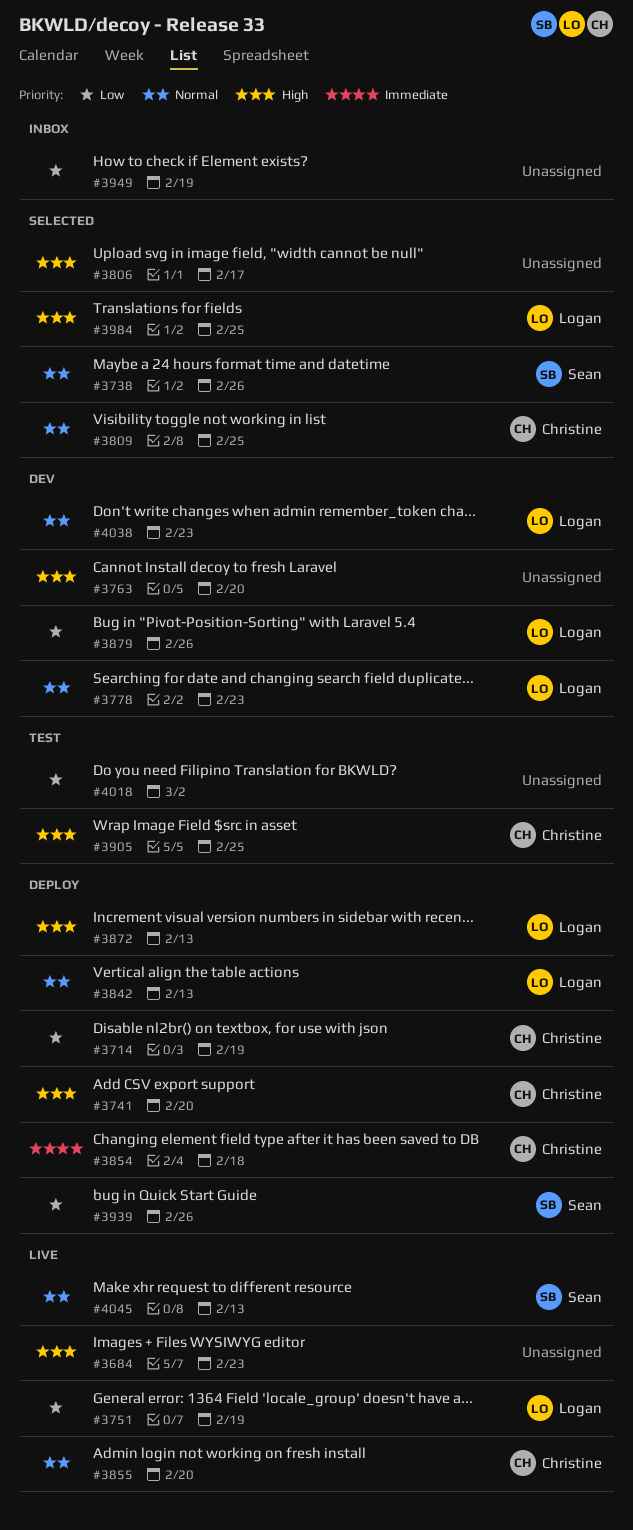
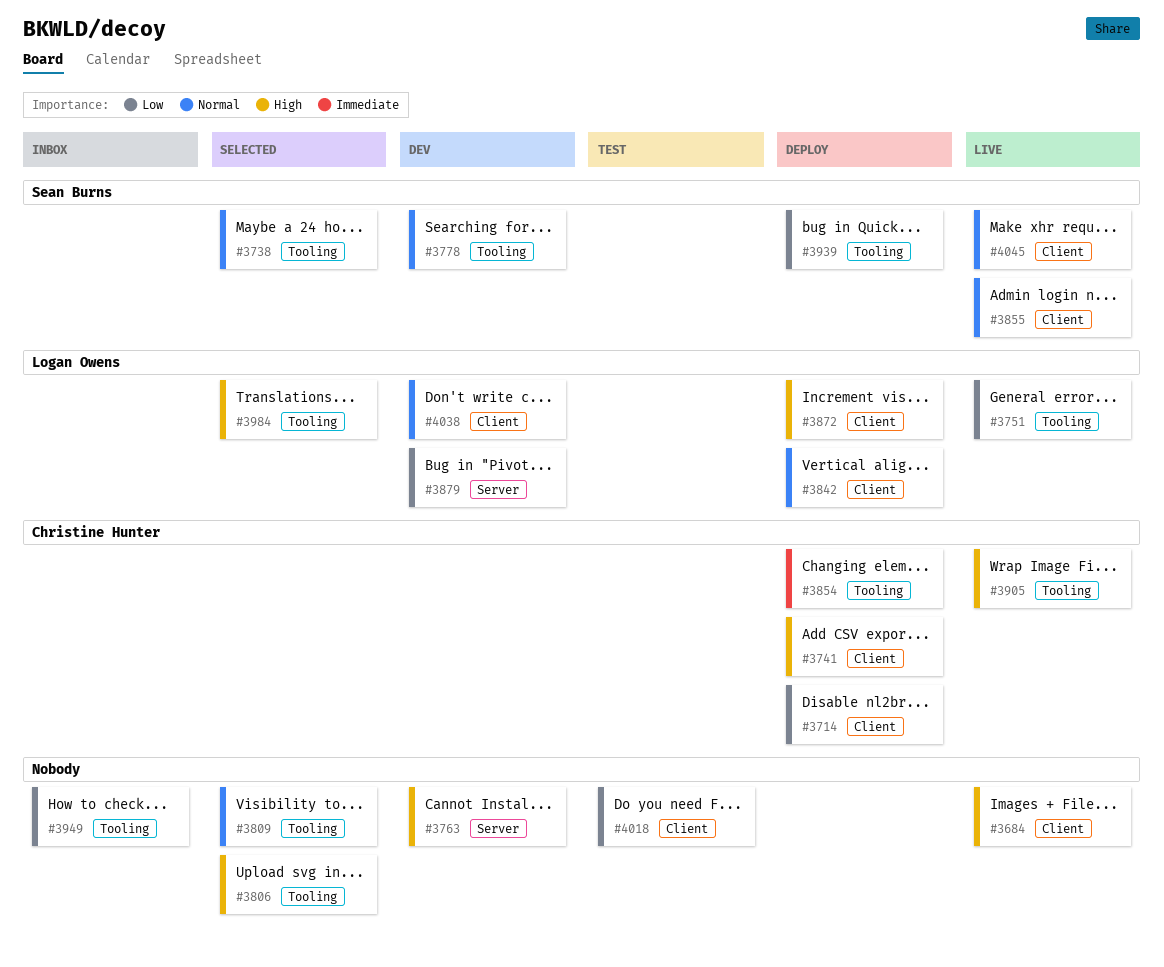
#3778, owner: Logan Owens -> Sean Burns
#3809, owner: Christine Hunter -> none
#3855, owner: Christine Hunter -> Sean Burns
#3905, status: Test -> Live

